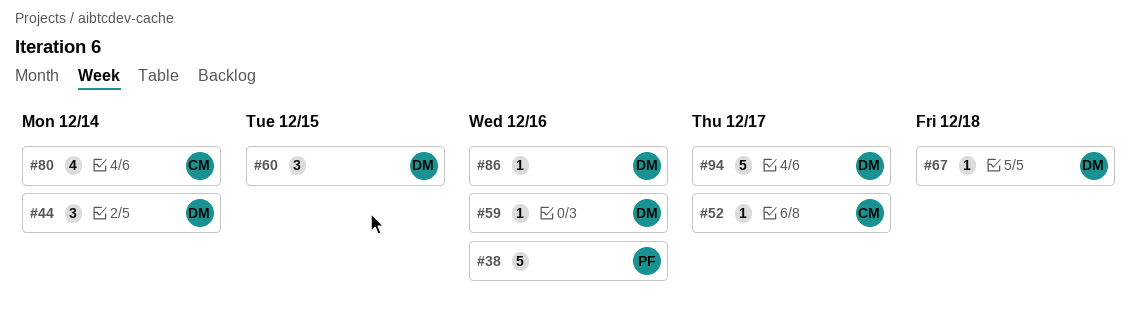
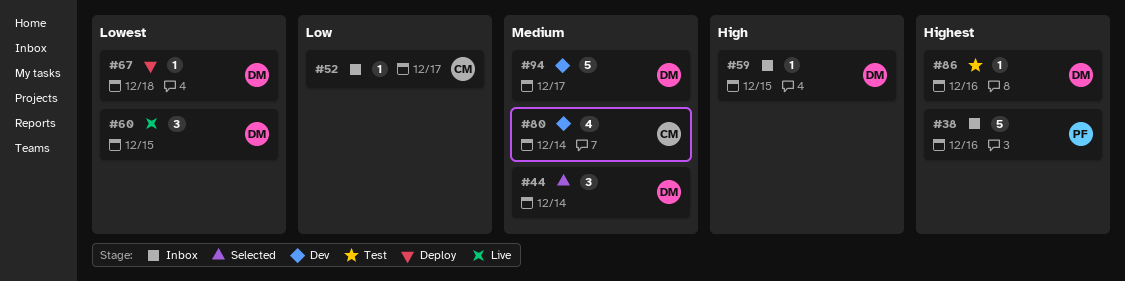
#59, due: Dec 16 -> Dec 15

